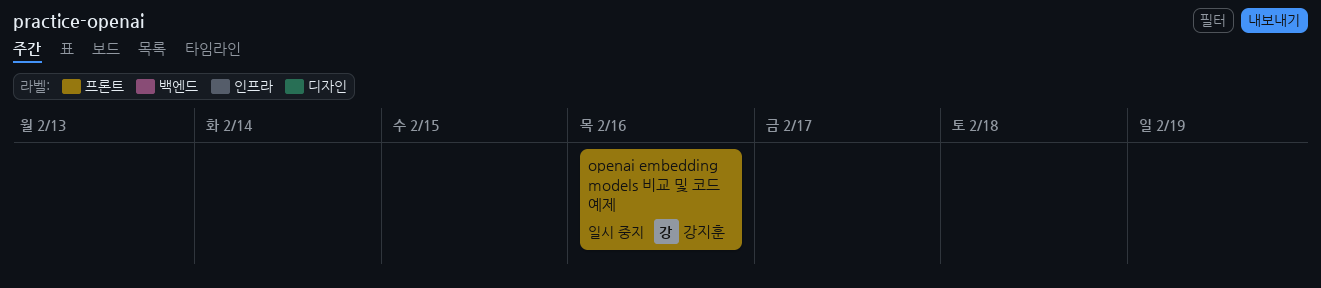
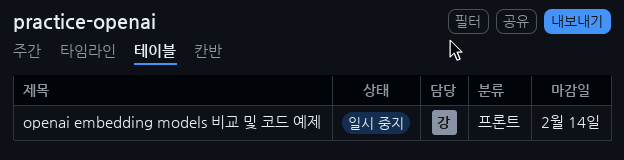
openai embedding models 비교 및 코드 예제, due: Feb 16 -> Feb 14

